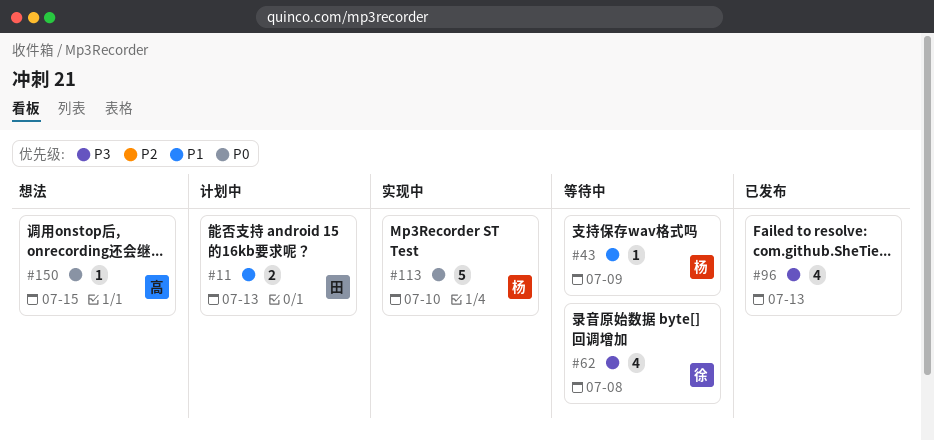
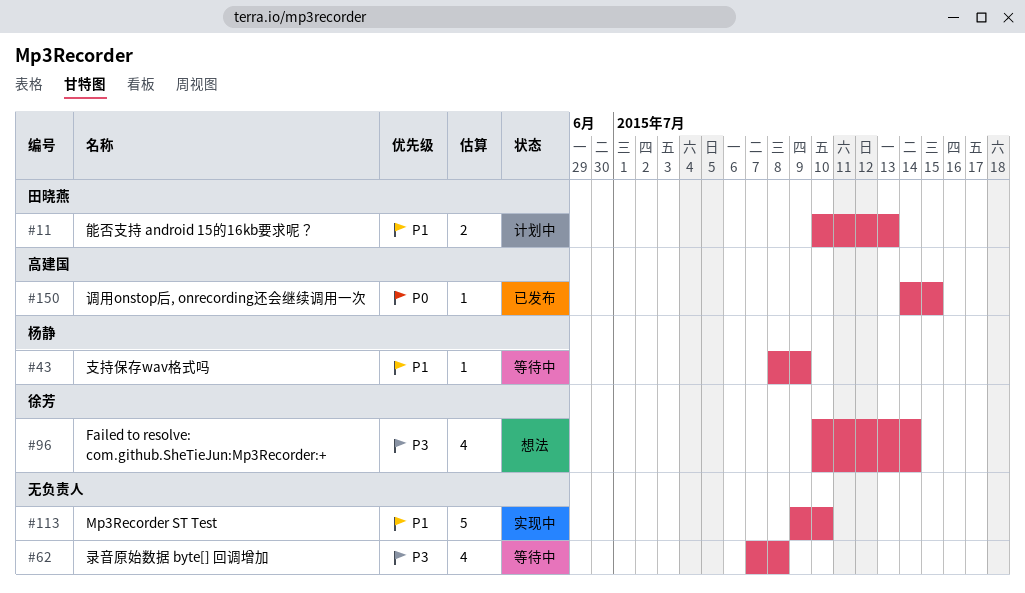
#62, owner: 徐芳 -> none
#96, status: 已发布 -> 想法
#96, owner: none -> 徐芳
#96, due: Jul 13 -> Jul 14
#113, owner: 杨静 -> none
#113, priority: P0 -> P1
#150, status: 想法 -> 已发布

